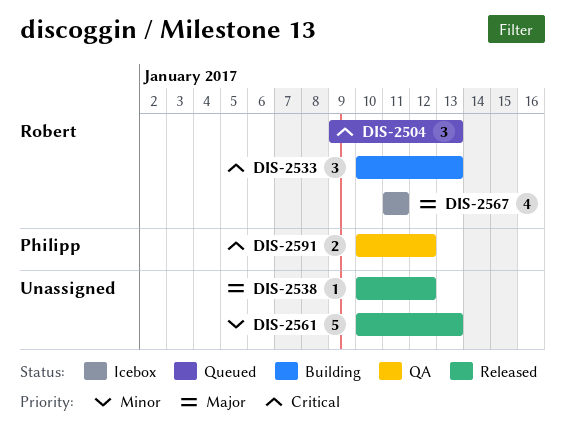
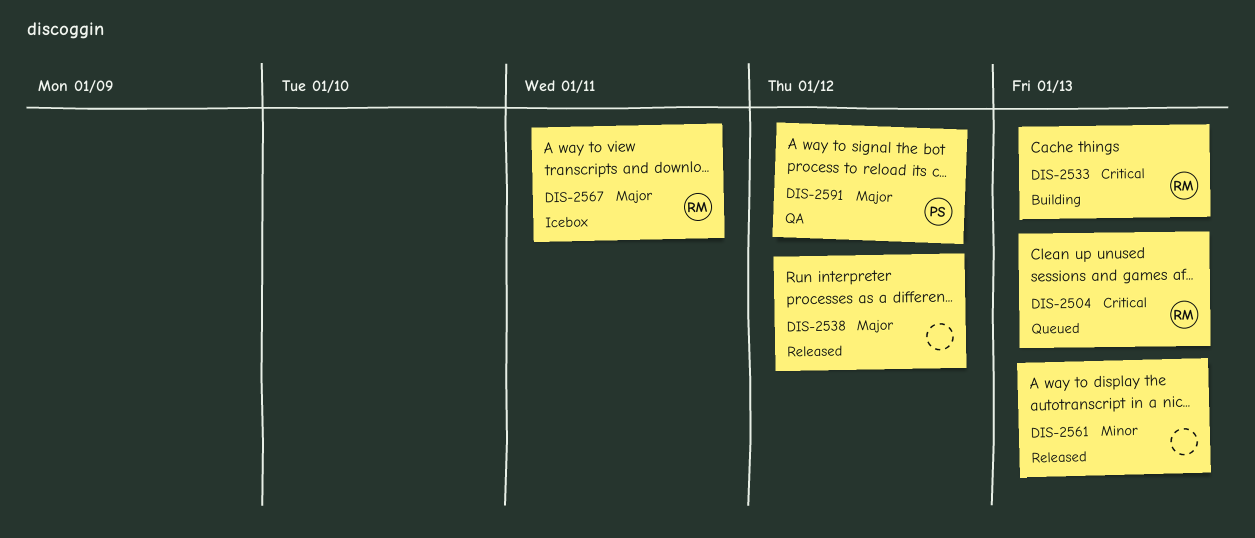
DIS-2591, priority: Critical -> Major

